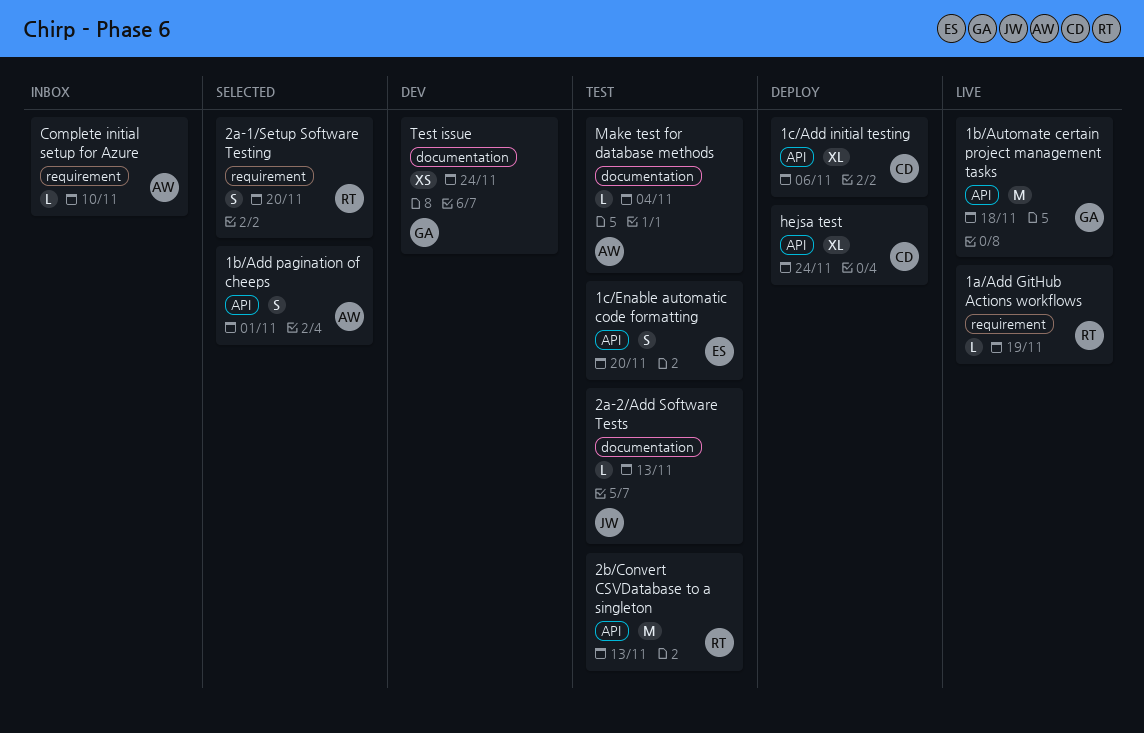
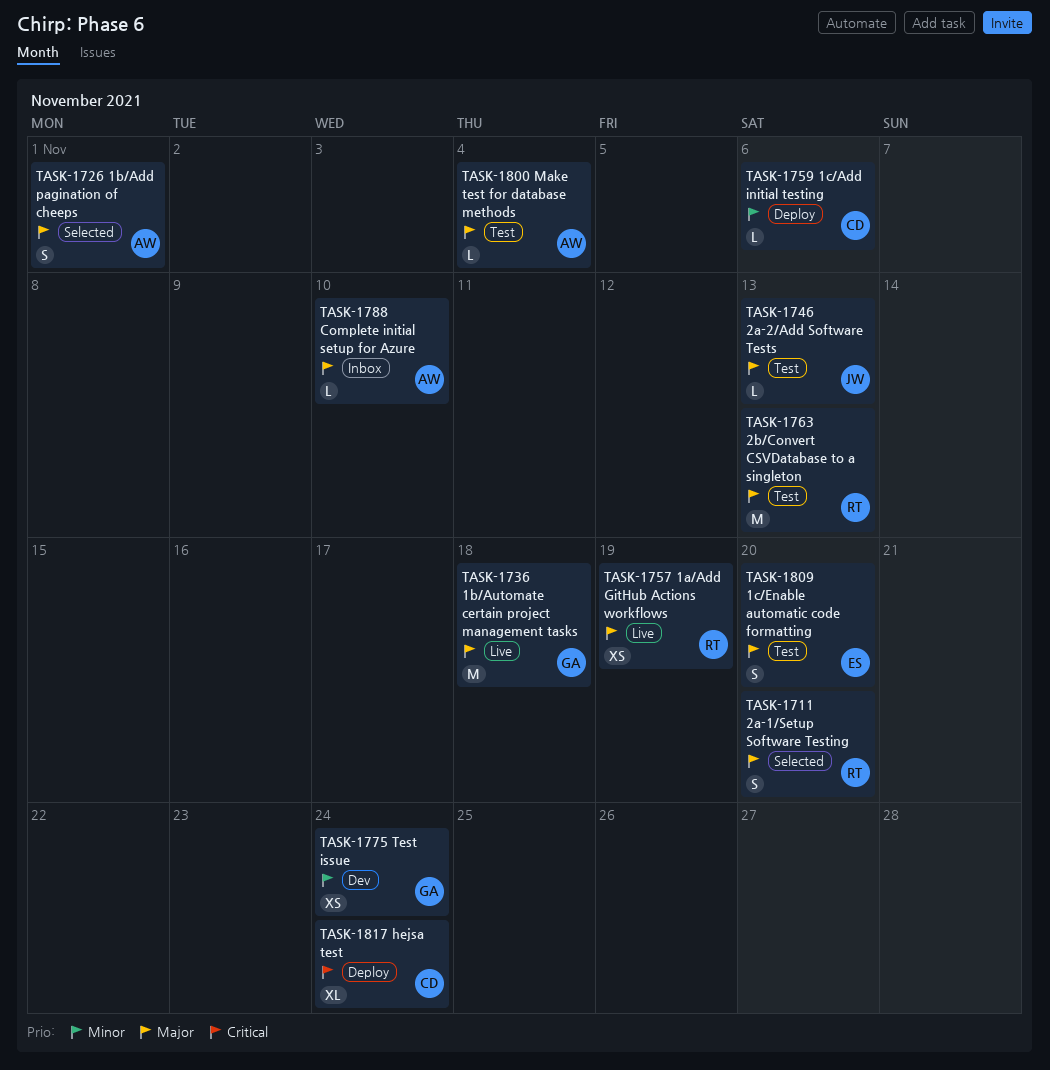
1a/Add GitHub Actions workflows, estimate: L -> XS
1c/Add initial testing, estimate: XL -> L

